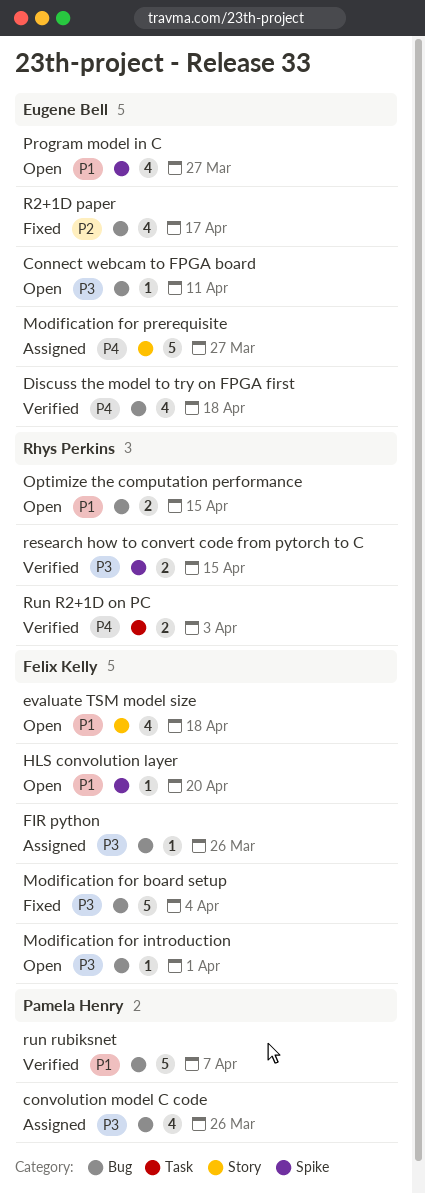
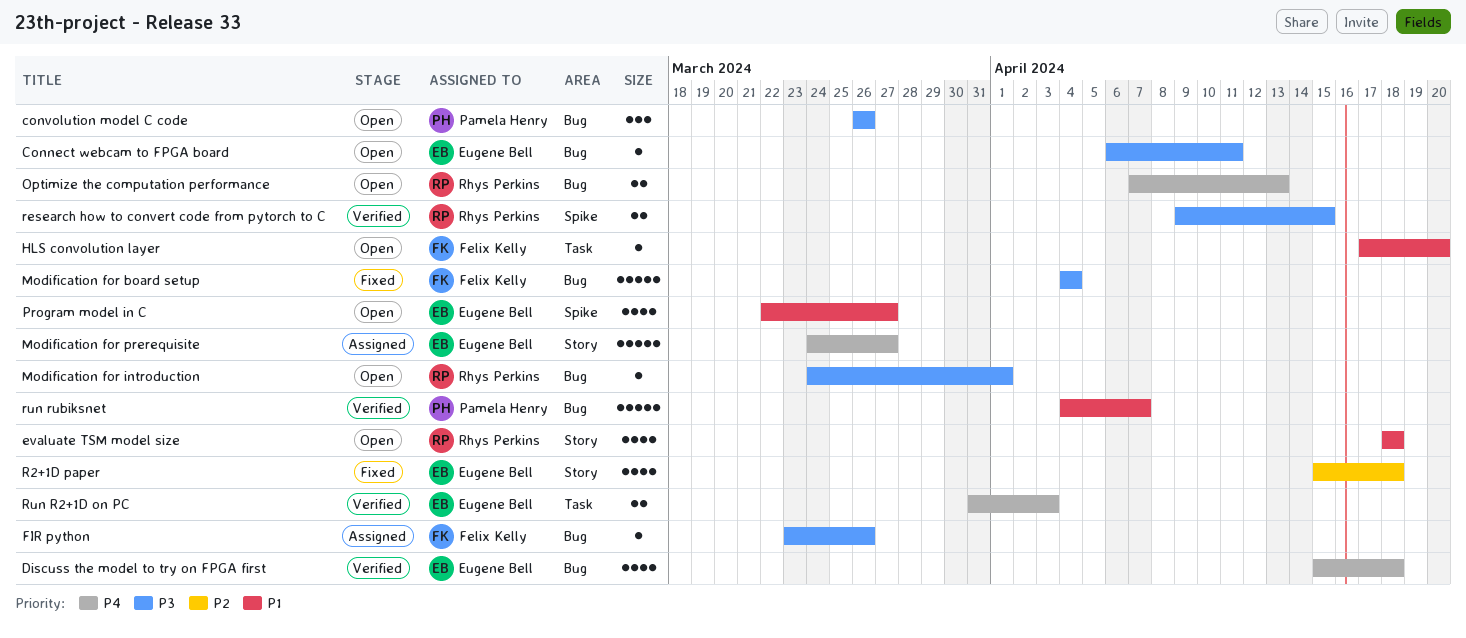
convolution model C code, status: Assigned -> Open
convolution model C code, estimate: 4 -> 3
evaluate TSM model size, owner: Felix Kelly -> Rhys Perkins
HLS convolution layer, label: Spike -> Task
Modification for introduction, owner: Felix Kelly -> Rhys Perkins
Optimize the computation performance, priority: P1 -> P4
Optimize the computation performance, due: Apr 15 -> Apr 13
R2+1D paper, label: Bug -> Story
R2+1D paper, due: Apr 17 -> Apr 18
Run R2+1D on PC, owner: Rhys Perkins -> Eugene Bell

